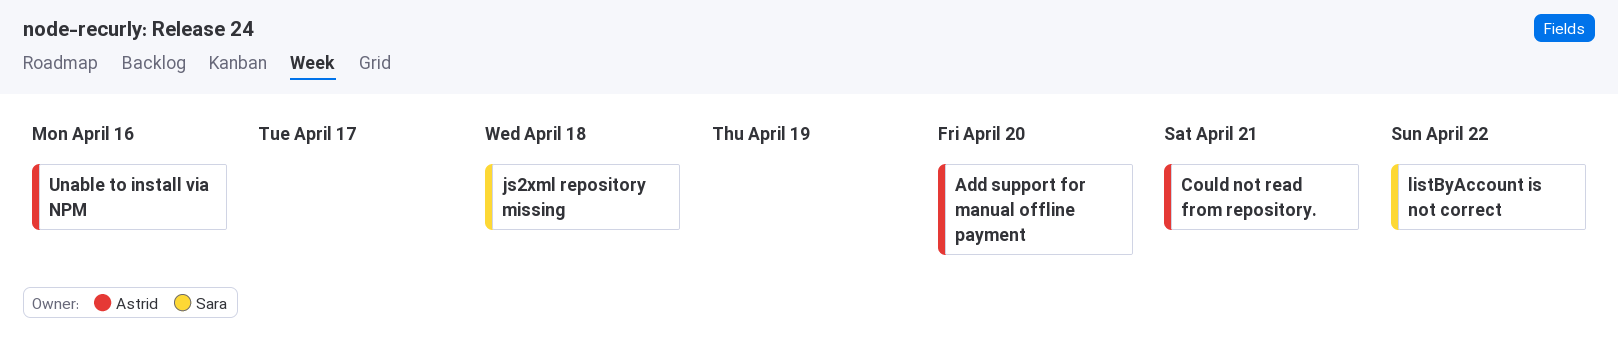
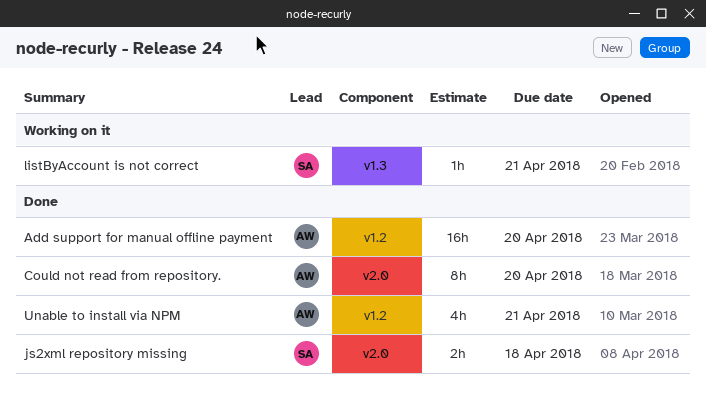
Could not read from repository., due: Apr 21 -> Apr 20
listByAccount is not correct, due: Apr 22 -> Apr 21
Unable to install via NPM, due: Apr 16 -> Apr 21

